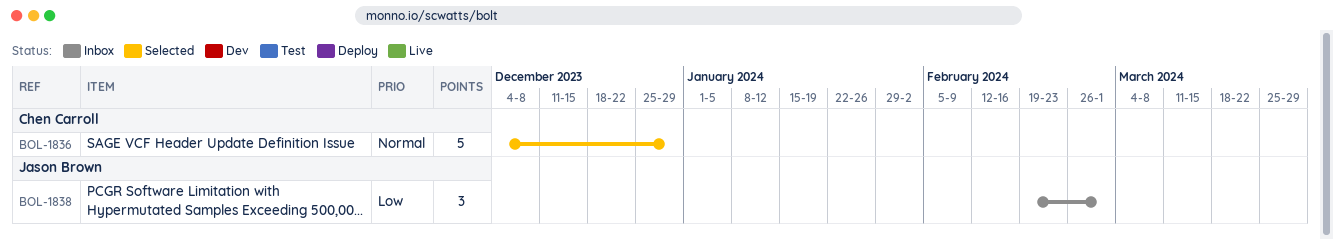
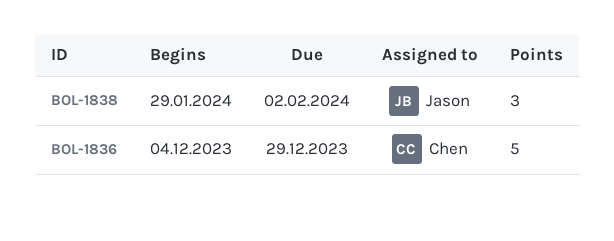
BOL-1838, start: Feb 19 -> Jan 29
BOL-1838, due: Mar 1 -> Feb 2

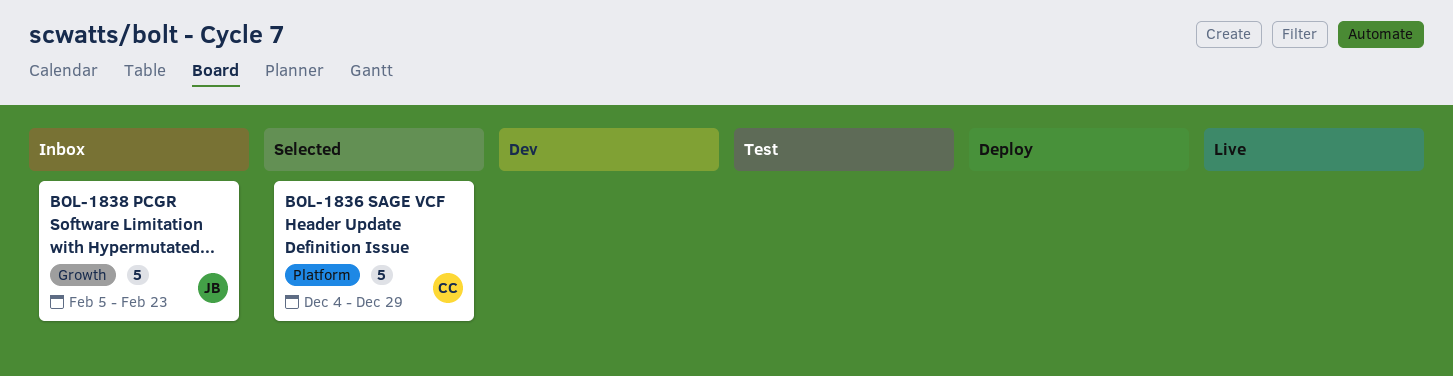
BOL-1838, estimate: 3 -> 5
BOL-1838, start: Jan 29 -> Feb 5
BOL-1838, due: Feb 2 -> Feb 23

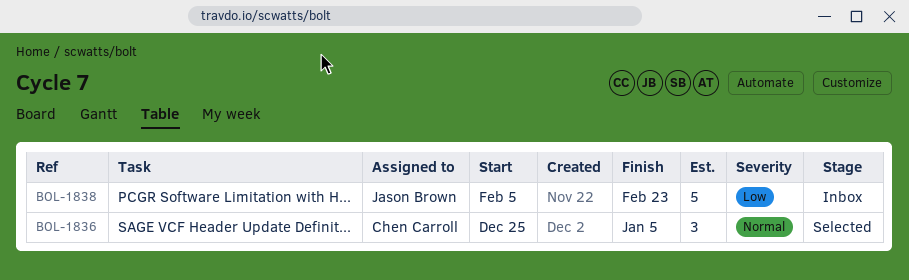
BOL-1836, estimate: 5 -> 3
BOL-1836, start: Dec 4 -> Dec 25
BOL-1836, due: Dec 29 -> Jan 5

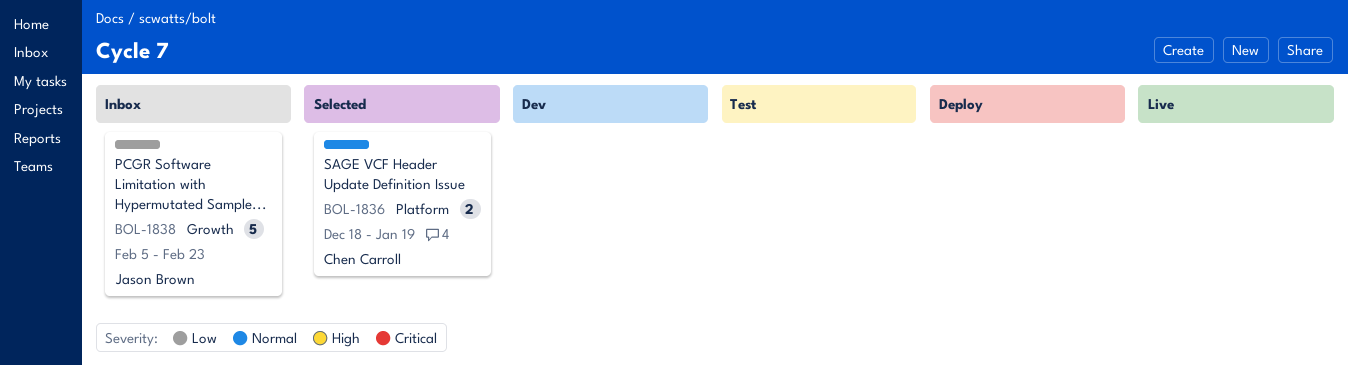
BOL-1836, estimate: 3 -> 2
BOL-1836, start: Dec 25 -> Dec 18
BOL-1836, due: Jan 5 -> Jan 19

